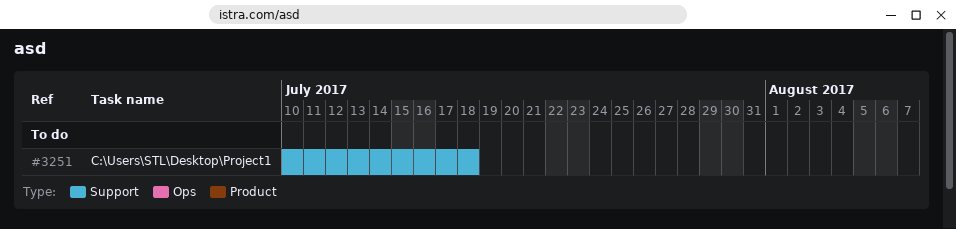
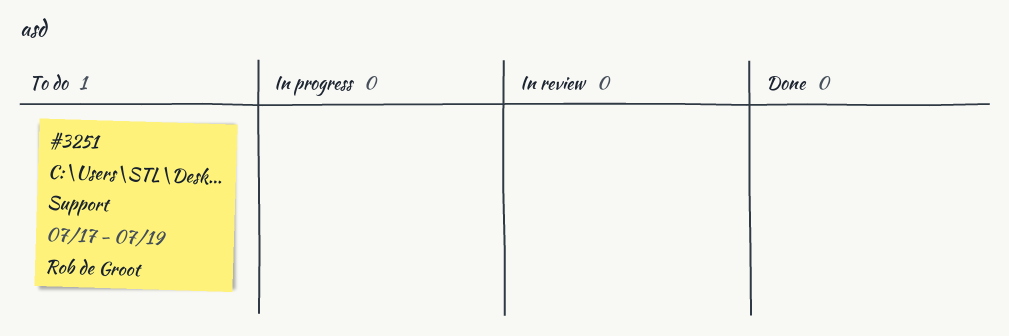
#3251, start: Jul 10 -> Jul 17
#3251, due: Jul 18 -> Jul 19

